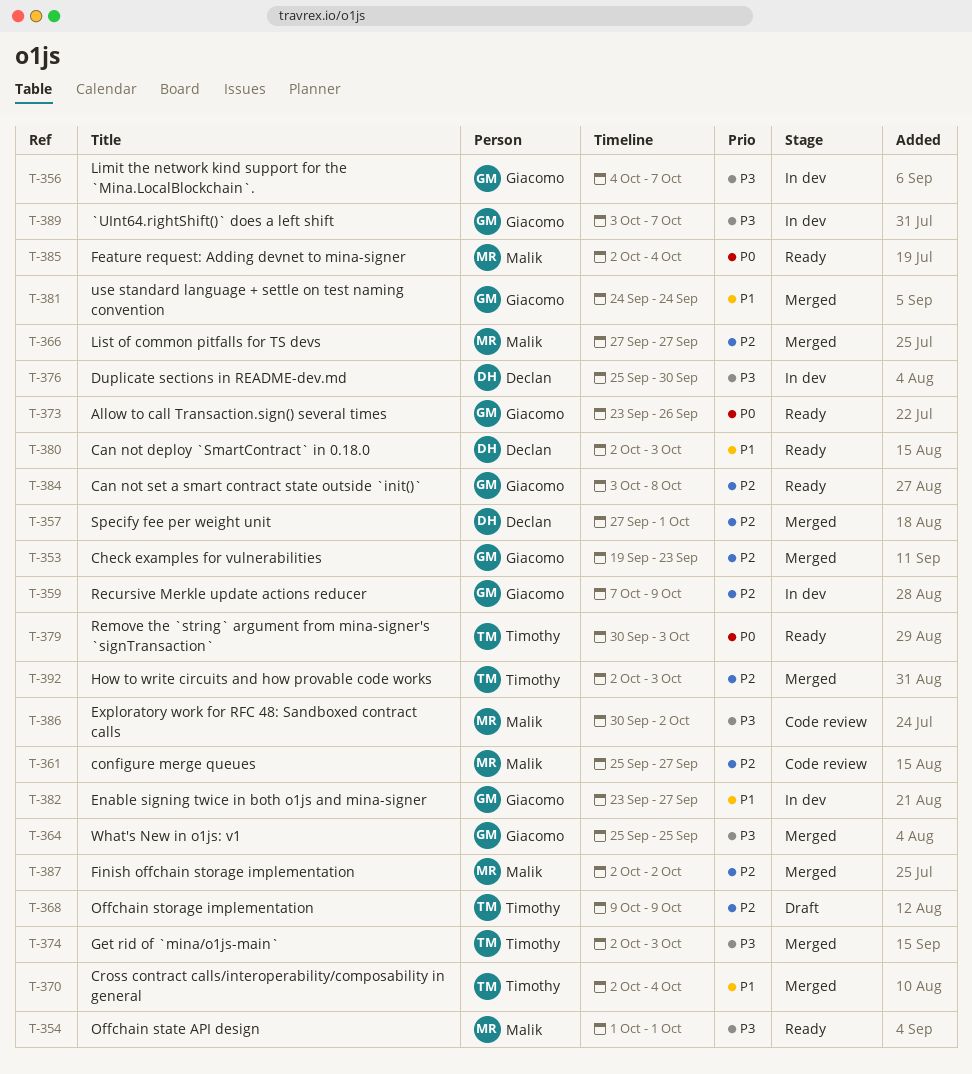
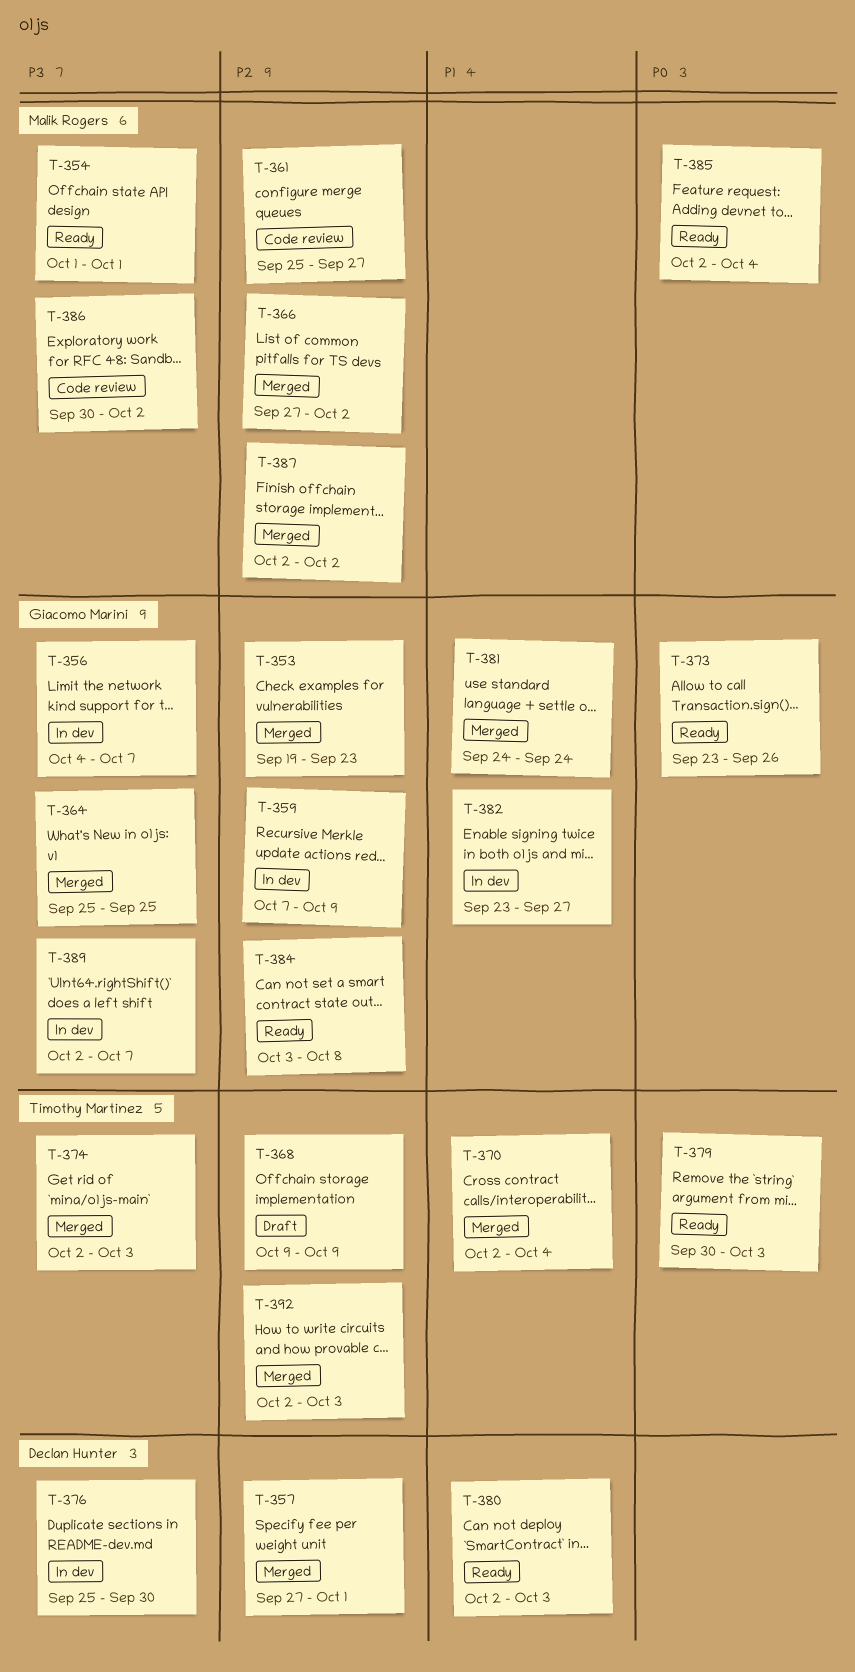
T-366, due: Sep 27 -> Oct 2
T-389, start: Oct 3 -> Oct 2

